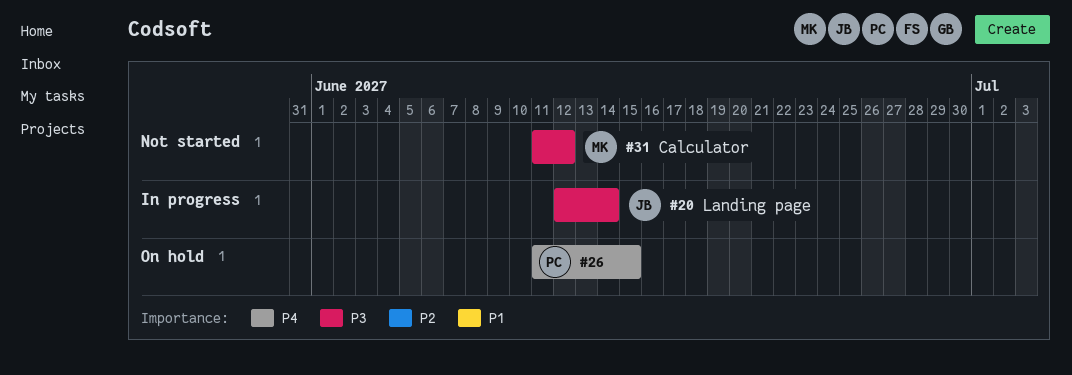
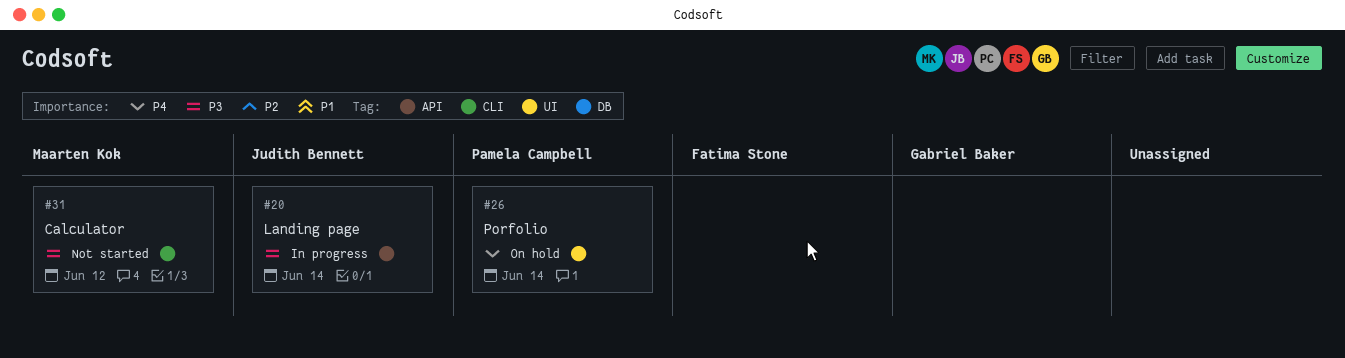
#26, due: Jun 15 -> Jun 14

